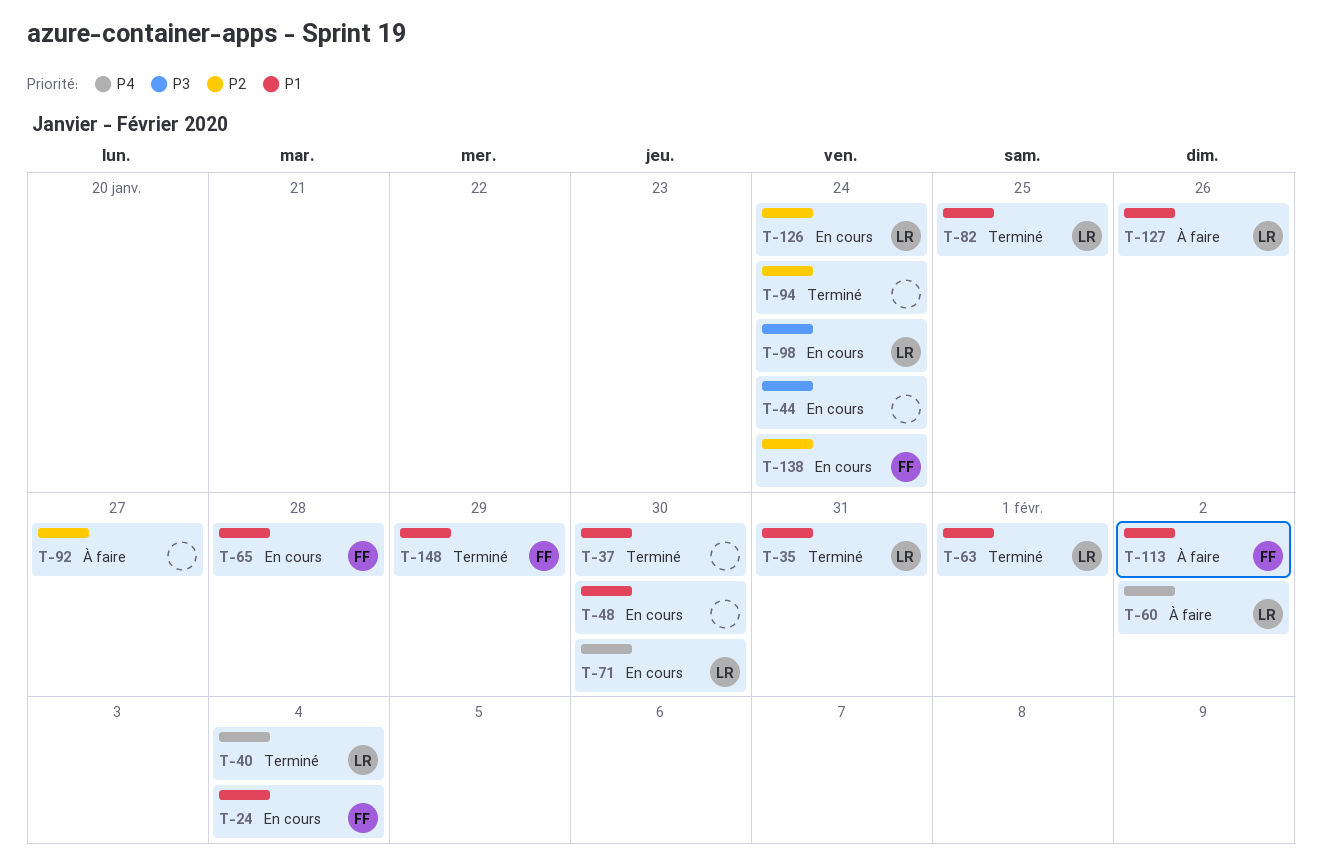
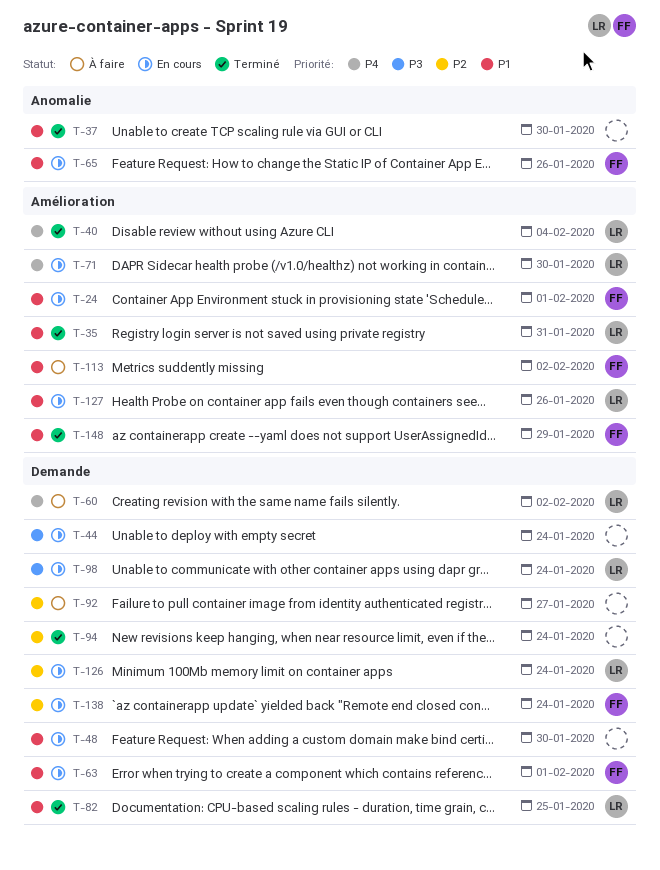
T-24, due: Feb 4 -> Feb 1
T-63, status: Terminé -> En cours
T-63, owner: LR -> FF
T-65, due: Jan 28 -> Jan 26
T-127, status: À faire -> En cours

